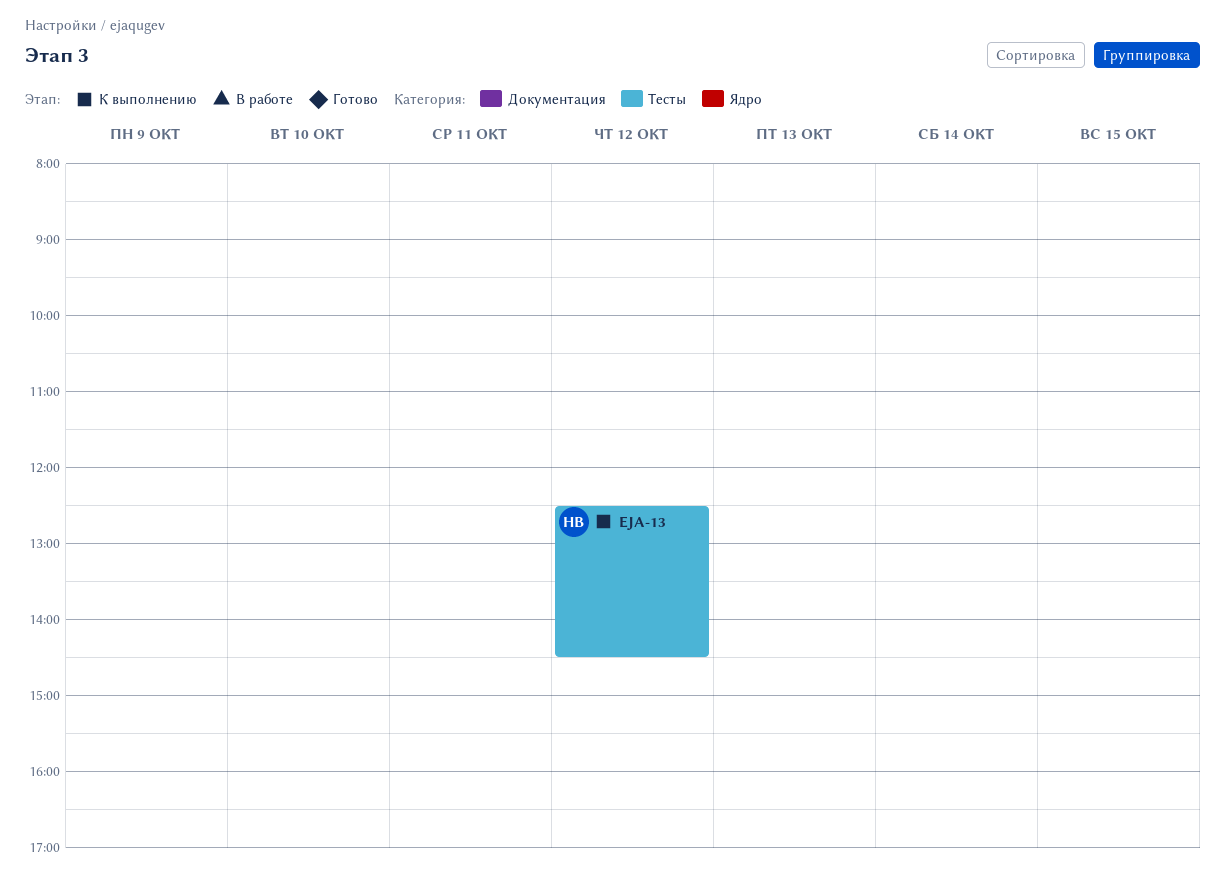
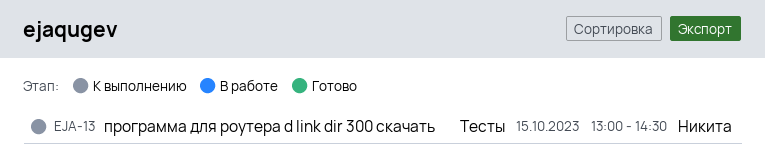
EJA-13, day: Oct 12 -> Oct 15
EJA-13, begins: 12:30 -> 13:00

